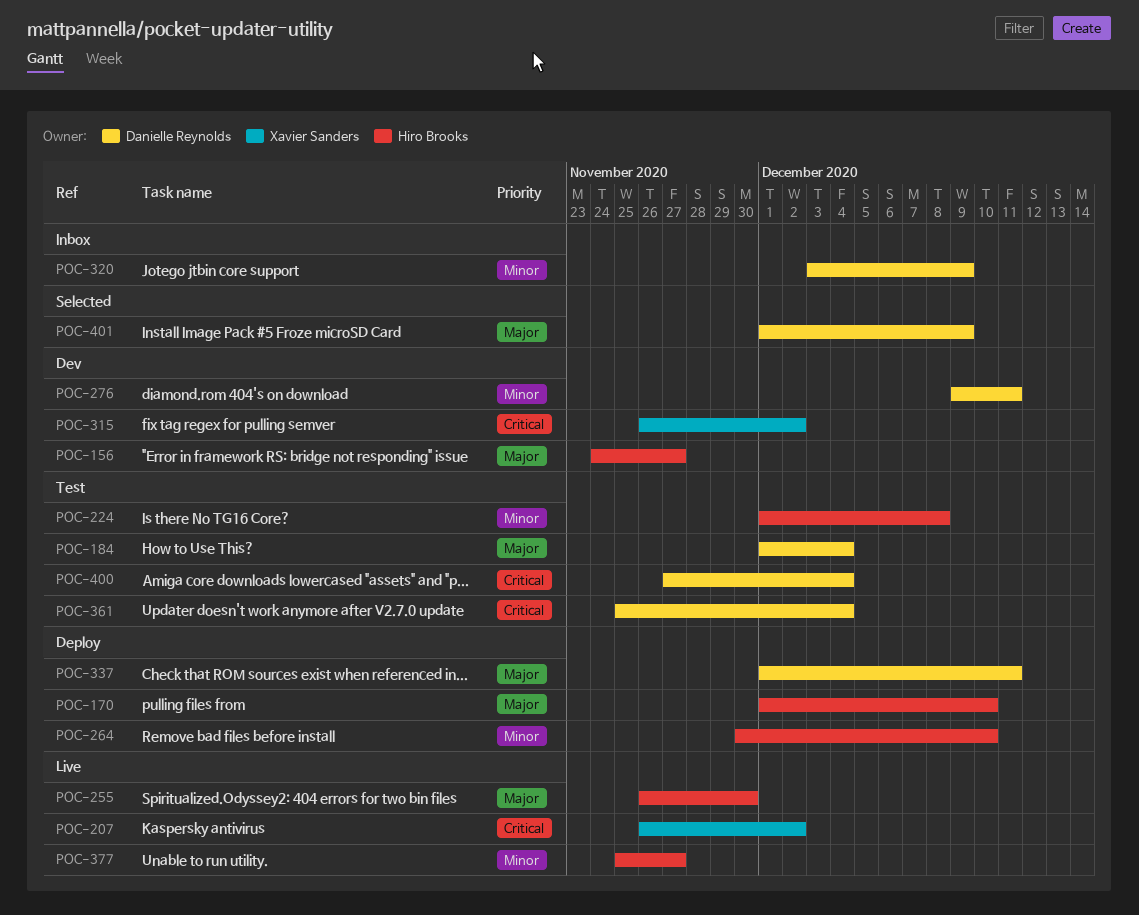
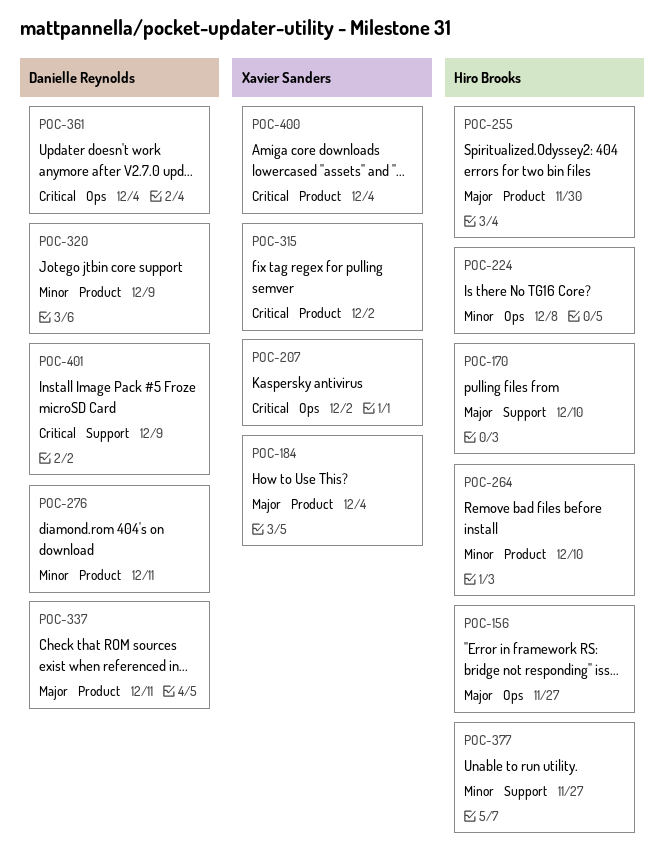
POC-184, owner: Danielle Reynolds -> Xavier Sanders
POC-400, owner: Danielle Reynolds -> Xavier Sanders
POC-401, priority: Major -> Critical

